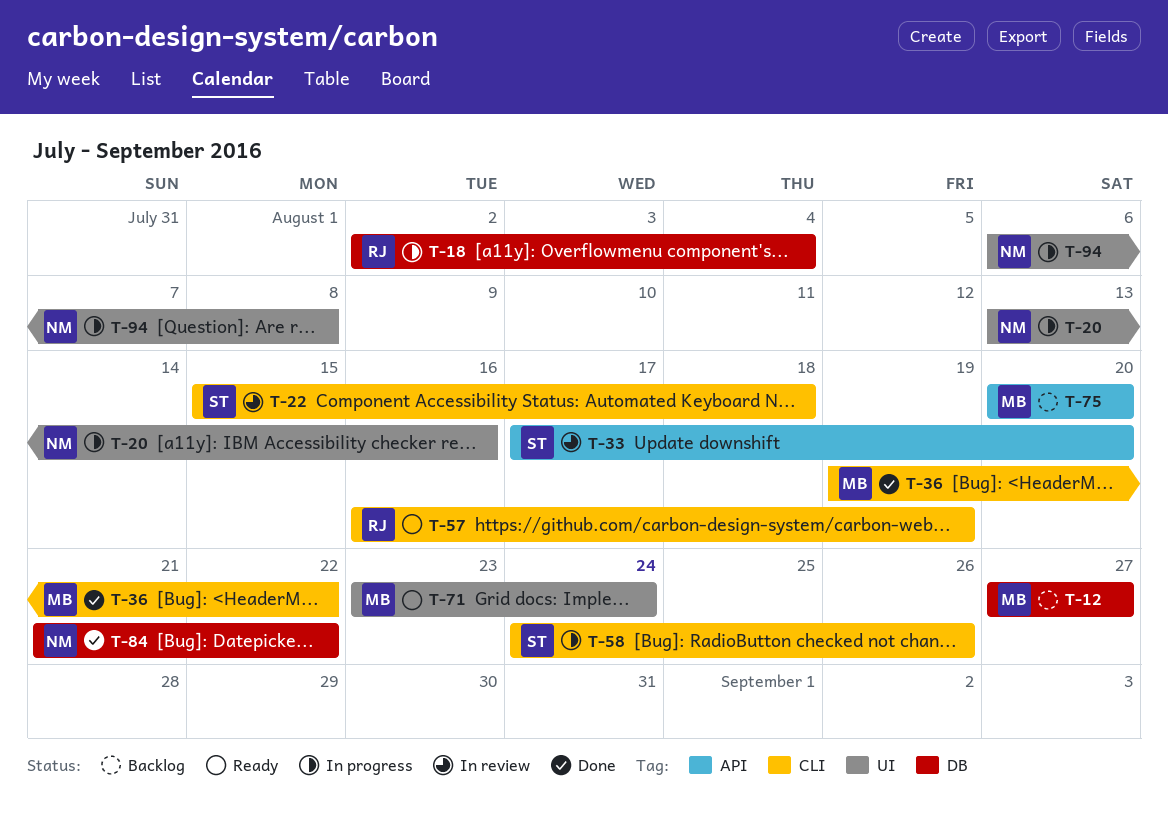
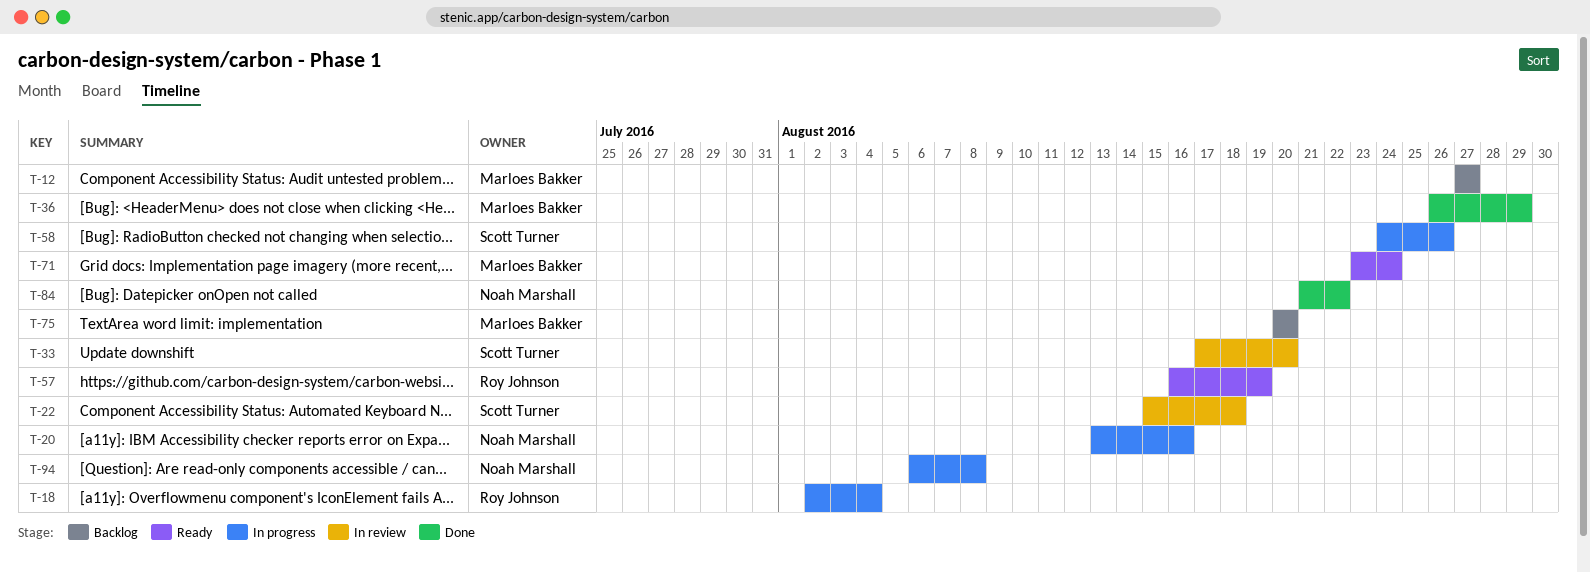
T-36, start: Aug 19 -> Aug 26
T-36, due: Aug 22 -> Aug 29

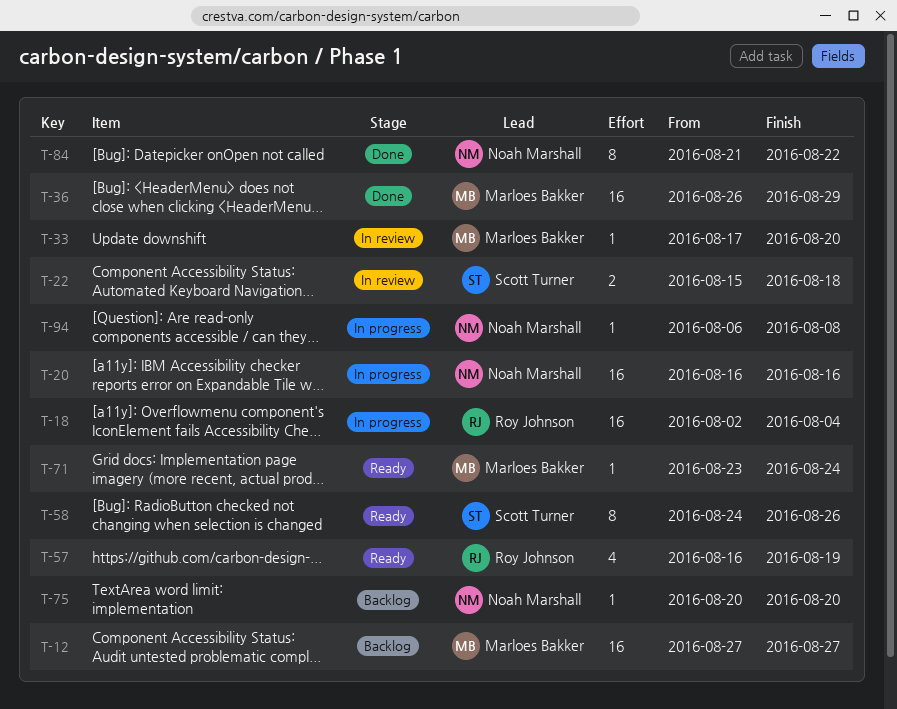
T-20, start: Aug 13 -> Aug 16
T-33, owner: Scott Turner -> Marloes Bakker
T-58, status: In progress -> Ready
T-75, owner: Marloes Bakker -> Noah Marshall

